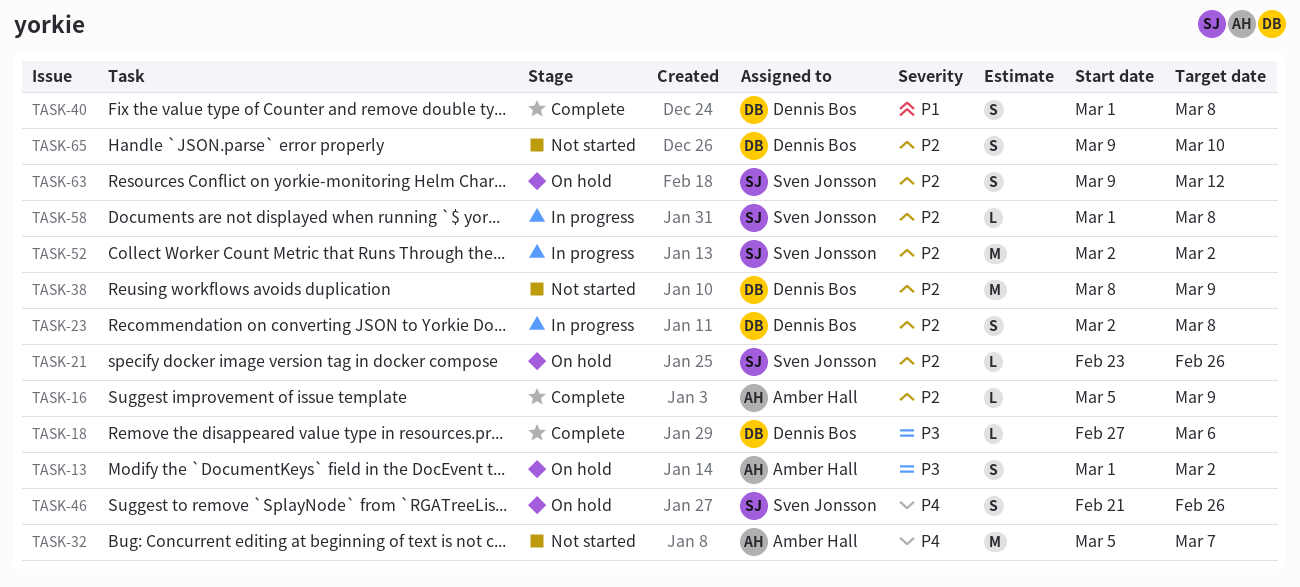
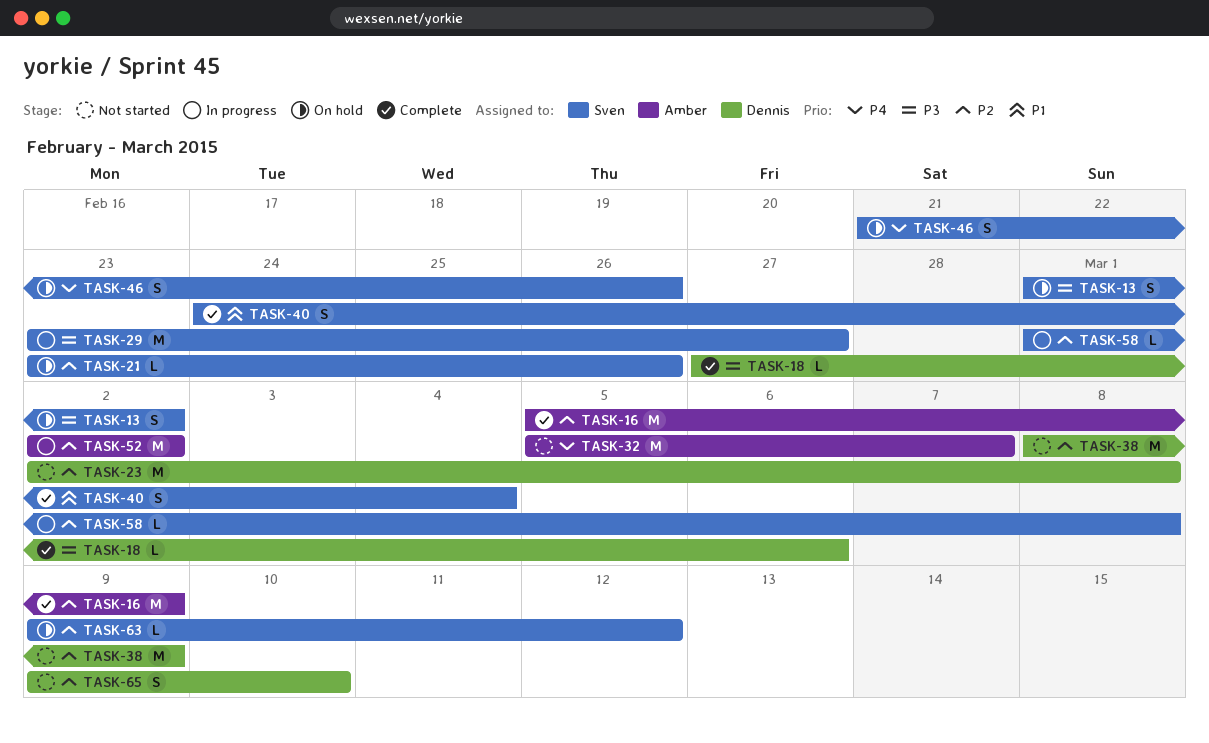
TASK-13, owner: Amber Hall -> Sven Jonsson
TASK-16, estimate: L -> M
TASK-23, status: In progress -> Not started
TASK-23, estimate: S -> M
TASK-29: none -> present
TASK-40, owner: Dennis Bos -> Sven Jonsson
TASK-40, start: Mar 1 -> Feb 24
TASK-40, due: Mar 8 -> Mar 4
TASK-52, owner: Sven Jonsson -> Amber Hall
TASK-63, estimate: S -> L

